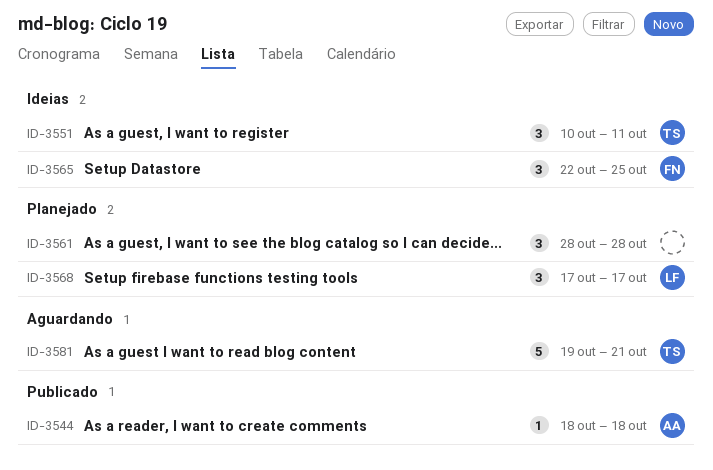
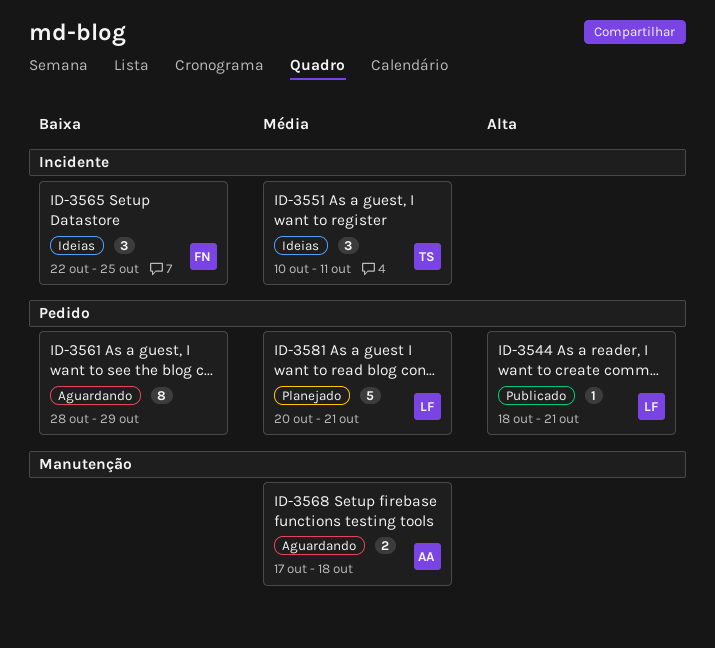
ID-3544, owner: AA -> LF
ID-3544, due: Oct 18 -> Oct 21
ID-3561, status: Planejado -> Aguardando
ID-3561, estimate: 3 -> 8
ID-3561, due: Oct 28 -> Oct 29
ID-3568, status: Planejado -> Aguardando
ID-3568, owner: LF -> AA
ID-3568, estimate: 3 -> 2
ID-3568, due: Oct 17 -> Oct 18
ID-3581, status: Aguardando -> Planejado
ID-3581, owner: TS -> LF
ID-3581, start: Oct 19 -> Oct 20

